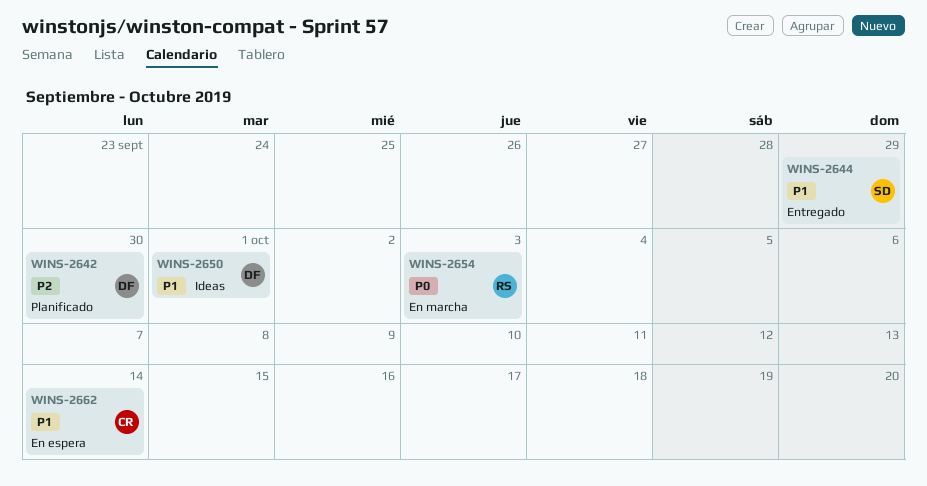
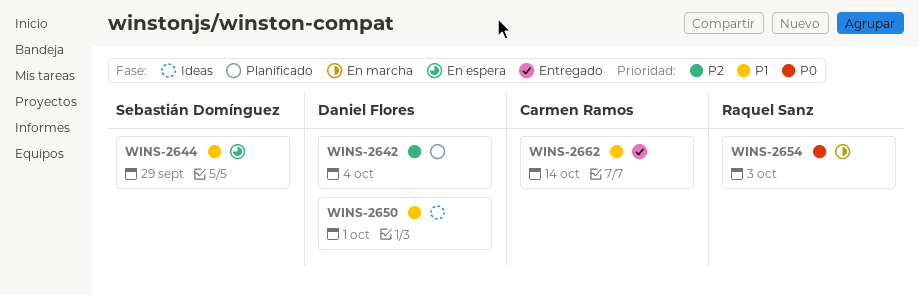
WINS-2642, due: Sep 30 -> Oct 4
WINS-2644, status: Entregado -> En espera
WINS-2662, status: En espera -> Entregado

